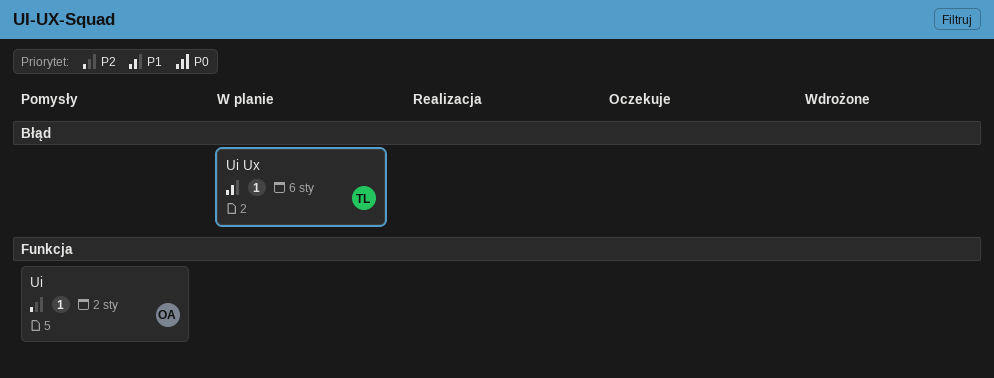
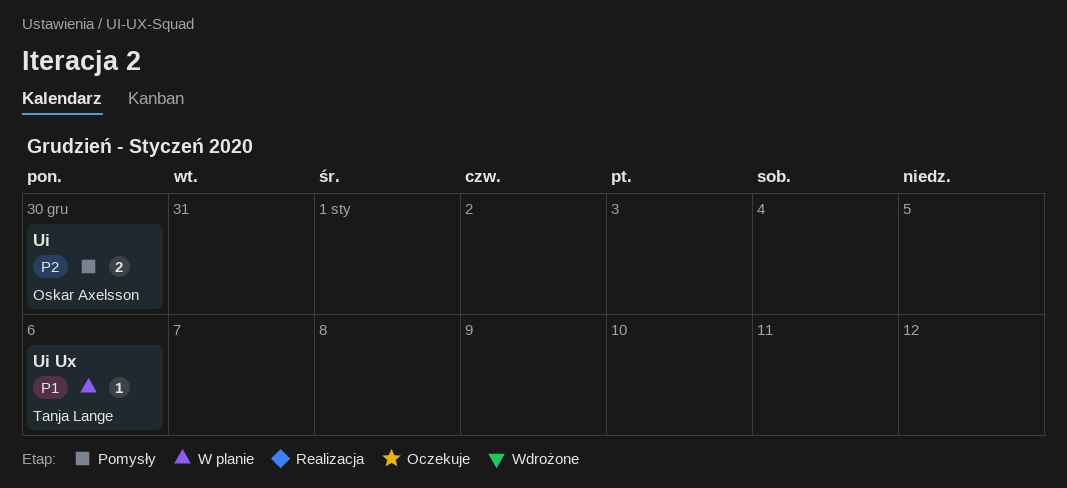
Ui, estimate: 1 -> 2
Ui, due: Jan 2 -> Dec 30

